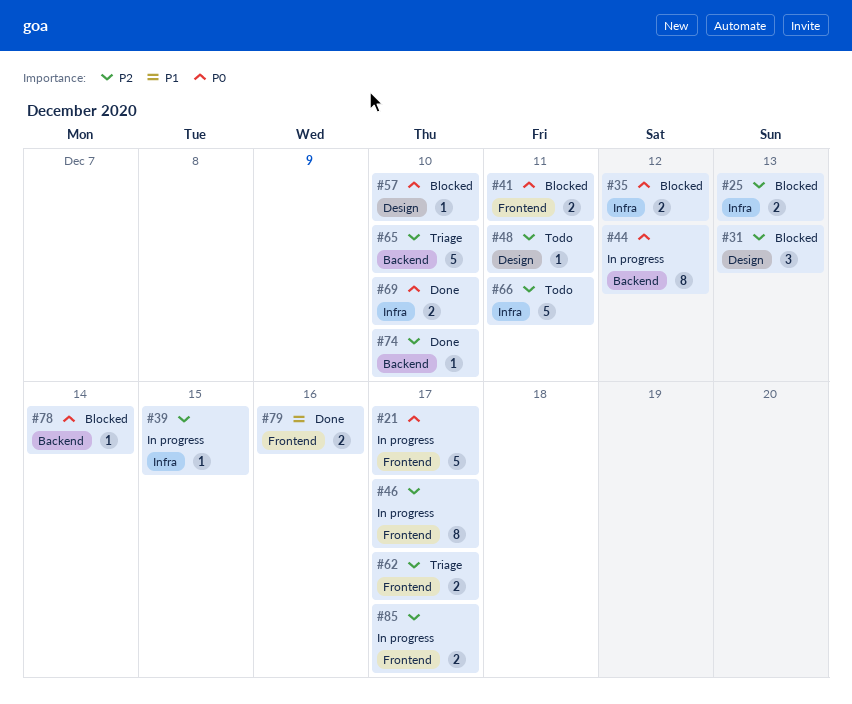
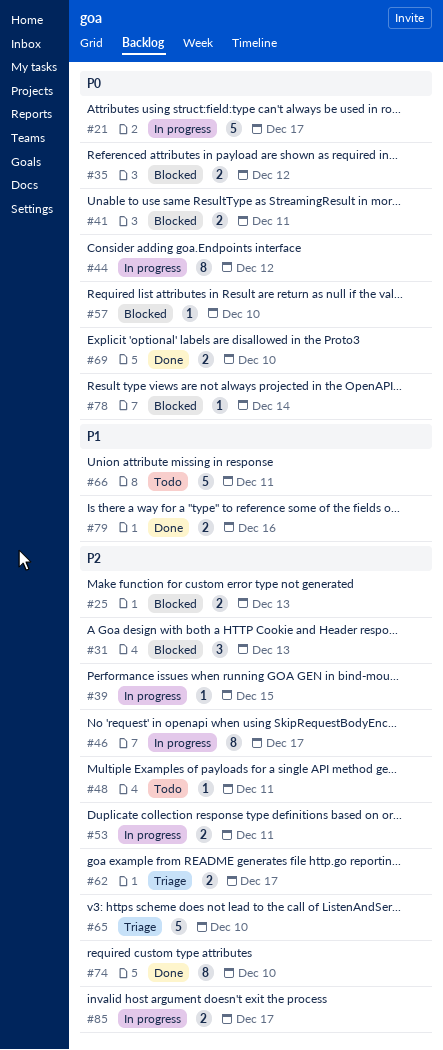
#53: none -> present
#66, priority: P2 -> P1
#74, estimate: 1 -> 8

